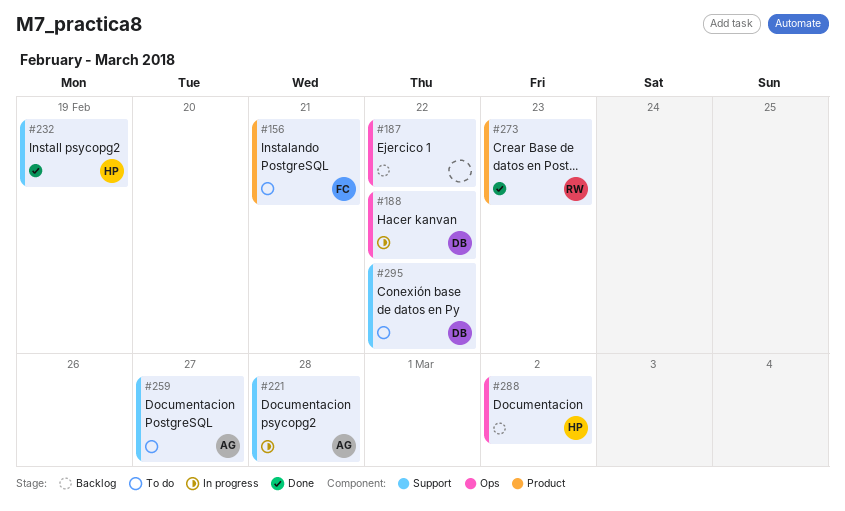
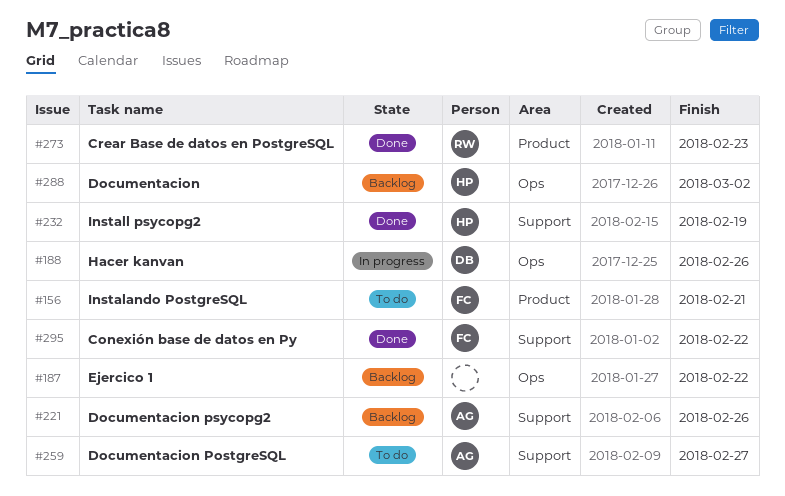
#188, due: Feb 22 -> Feb 26
#221, status: In progress -> Backlog
#221, due: Feb 28 -> Feb 26
#295, status: To do -> Done
#295, owner: DB -> FC

